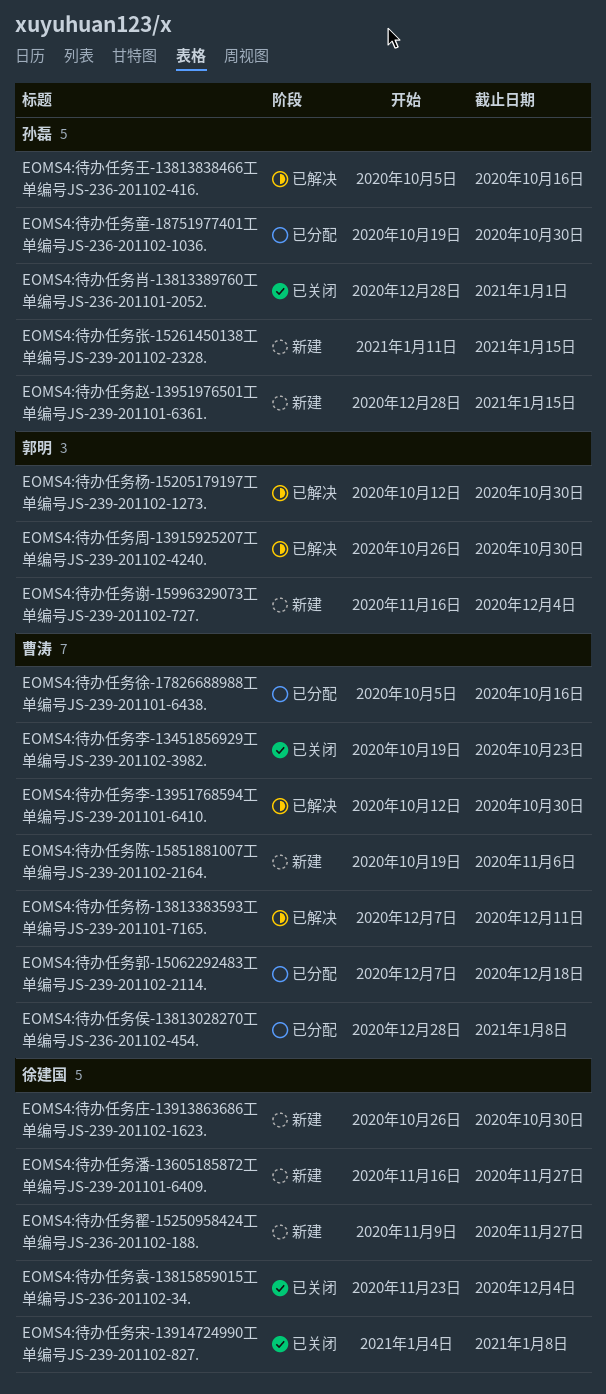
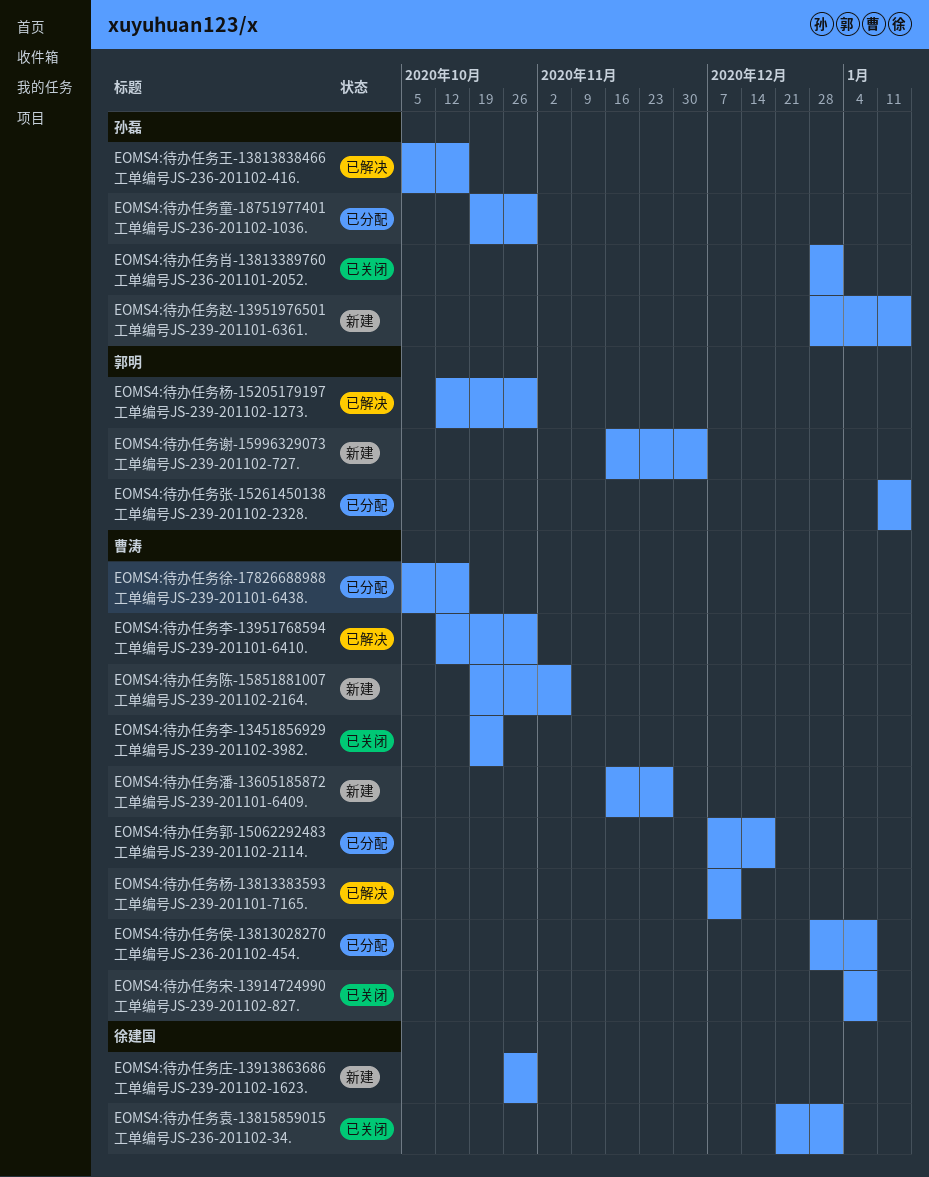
EOMS4:待办任务周-13915925207工单编号JS-239-201102-4240.: present -> none
EOMS4:待办任务宋-13914724990工单编号JS-239-201102-827., owner: 徐建国 -> 曹涛
EOMS4:待办任务张-15261450138工单编号JS-239-201102-2328., status: 新建 -> 已分配
EOMS4:待办任务张-15261450138工单编号JS-239-201102-2328., owner: 孙磊 -> 郭明
EOMS4:待办任务潘-13605185872工单编号JS-239-201101-6409., owner: 徐建国 -> 曹涛
EOMS4:待办任务翟-15250958424工单编号JS-236-201102-188.: present -> none
EOMS4:待办任务袁-13815859015工单编号JS-236-201102-34., start: Nov 23 -> Dec 21
EOMS4:待办任务袁-13815859015工单编号JS-236-201102-34., due: Dec 4 -> Jan 1

